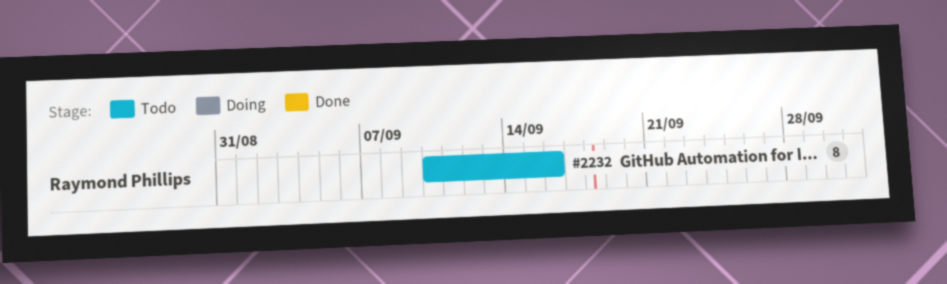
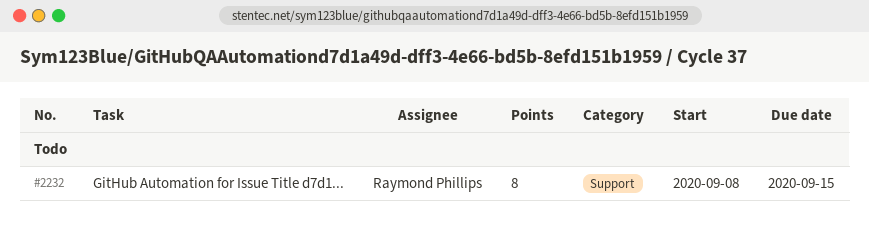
#2232, start: Sep 10 -> Sep 8
#2232, due: Sep 16 -> Sep 15

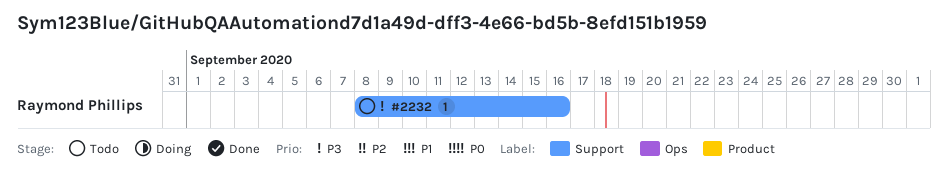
#2232, estimate: 8 -> 1
#2232, due: Sep 15 -> Sep 16

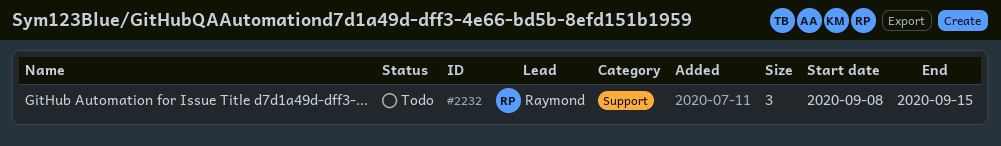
#2232, estimate: 1 -> 3
#2232, due: Sep 16 -> Sep 15

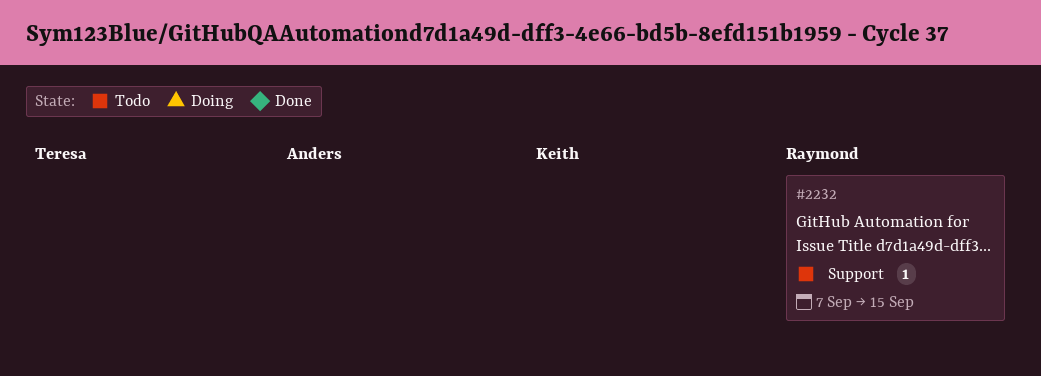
#2232, estimate: 3 -> 1
#2232, start: Sep 8 -> Sep 7

